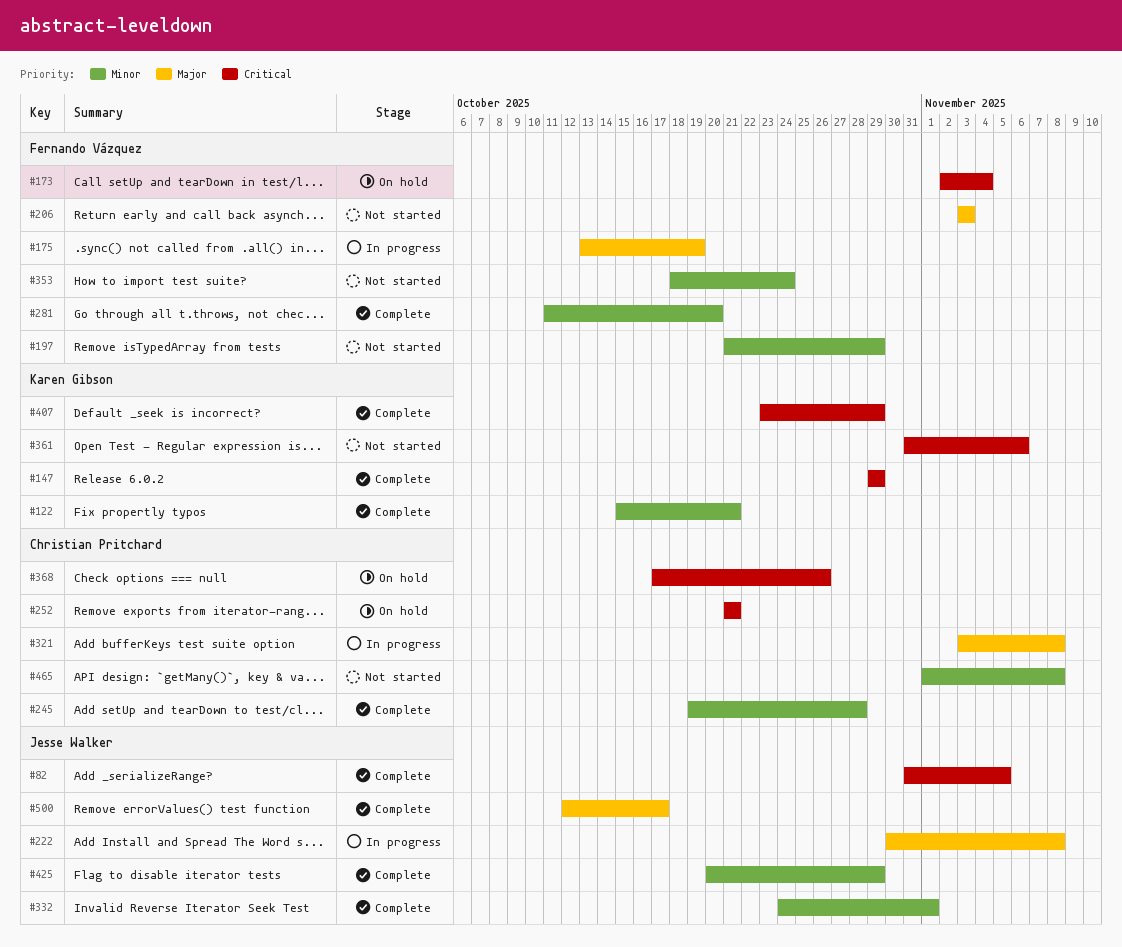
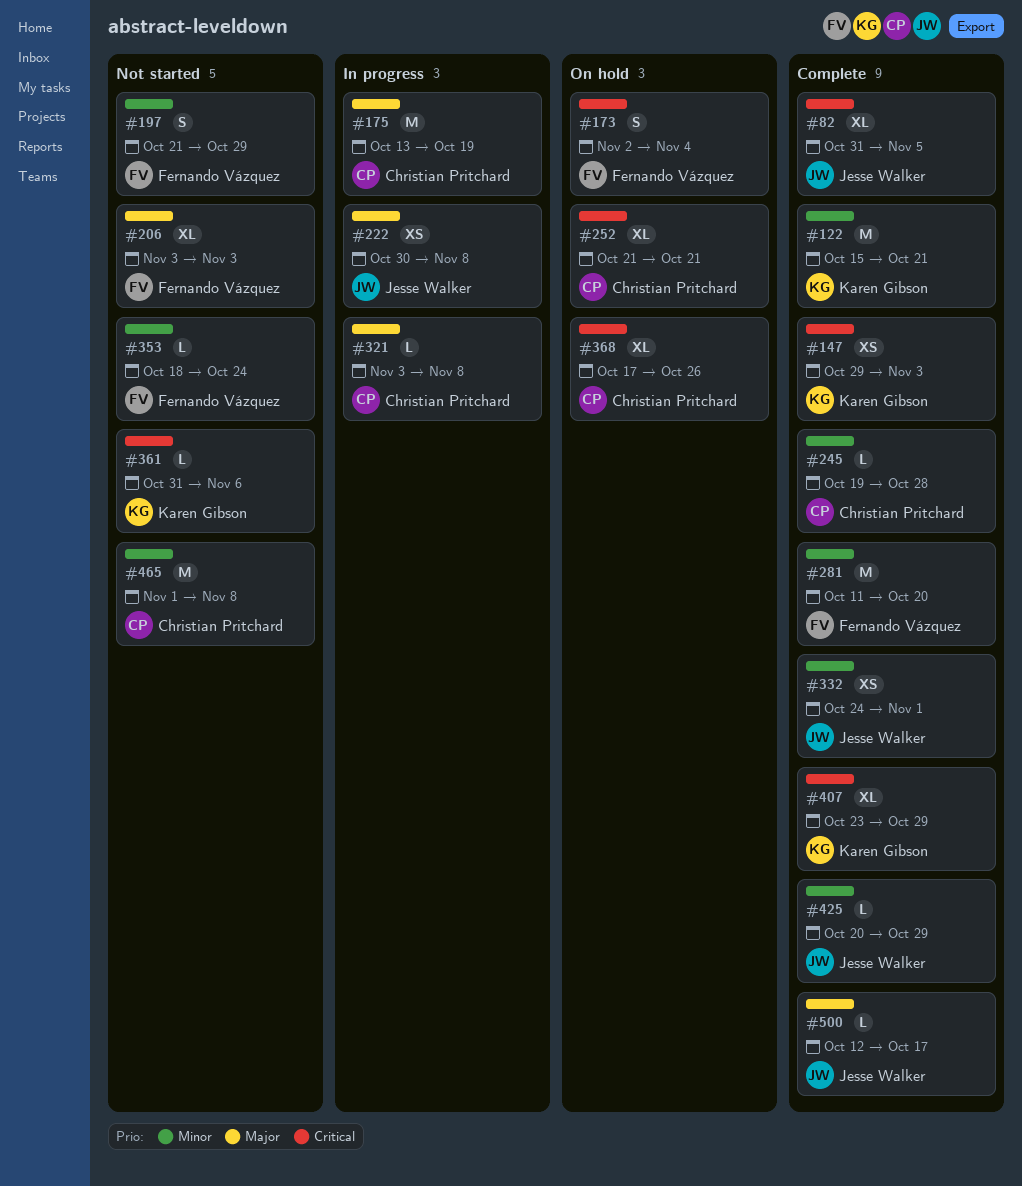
#147, due: Oct 29 -> Nov 3
#175, owner: Fernando Vázquez -> Christian Pritchard

